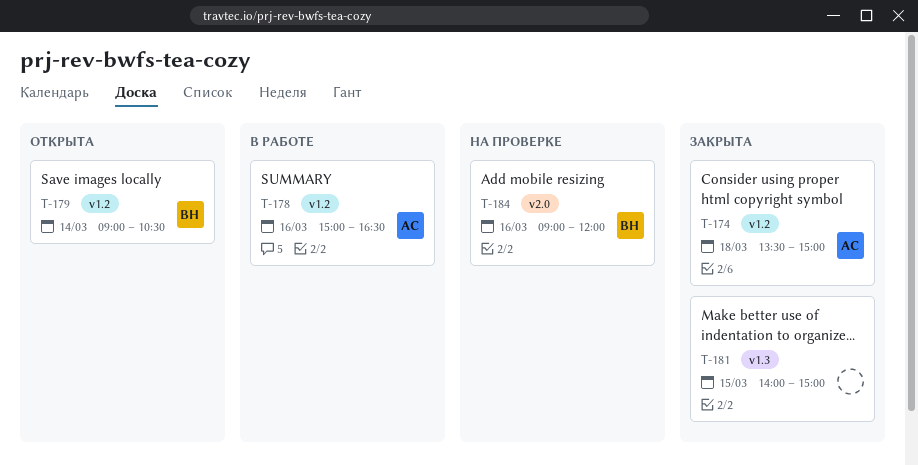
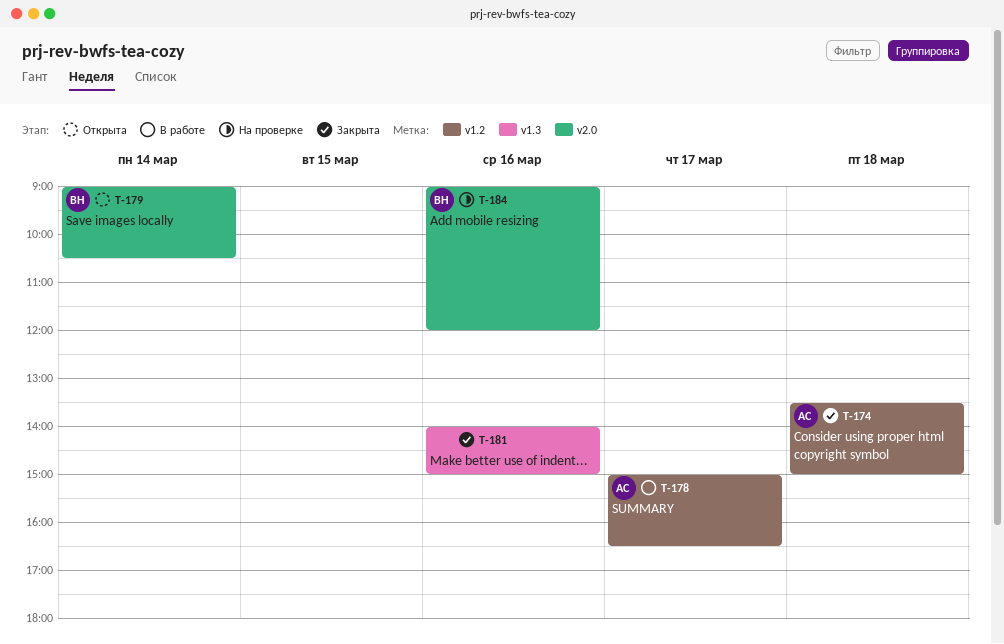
T-178, day: Mar 16 -> Mar 17
T-179, label: v1.2 -> v2.0
T-181, day: Mar 15 -> Mar 16

